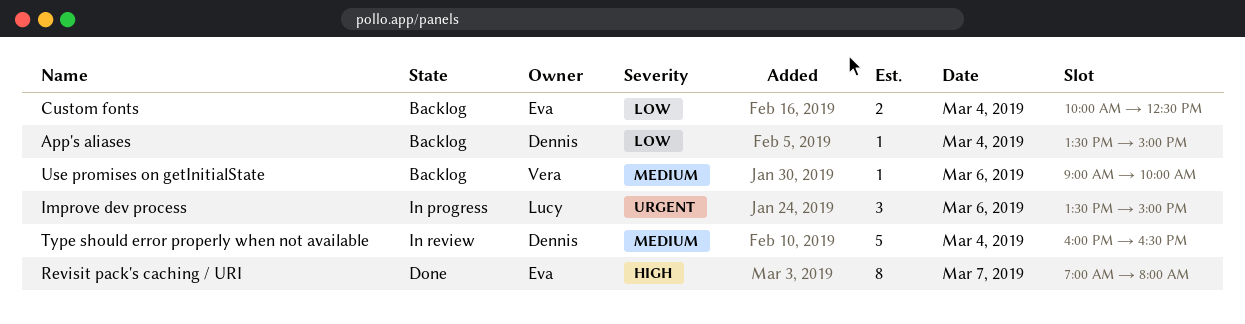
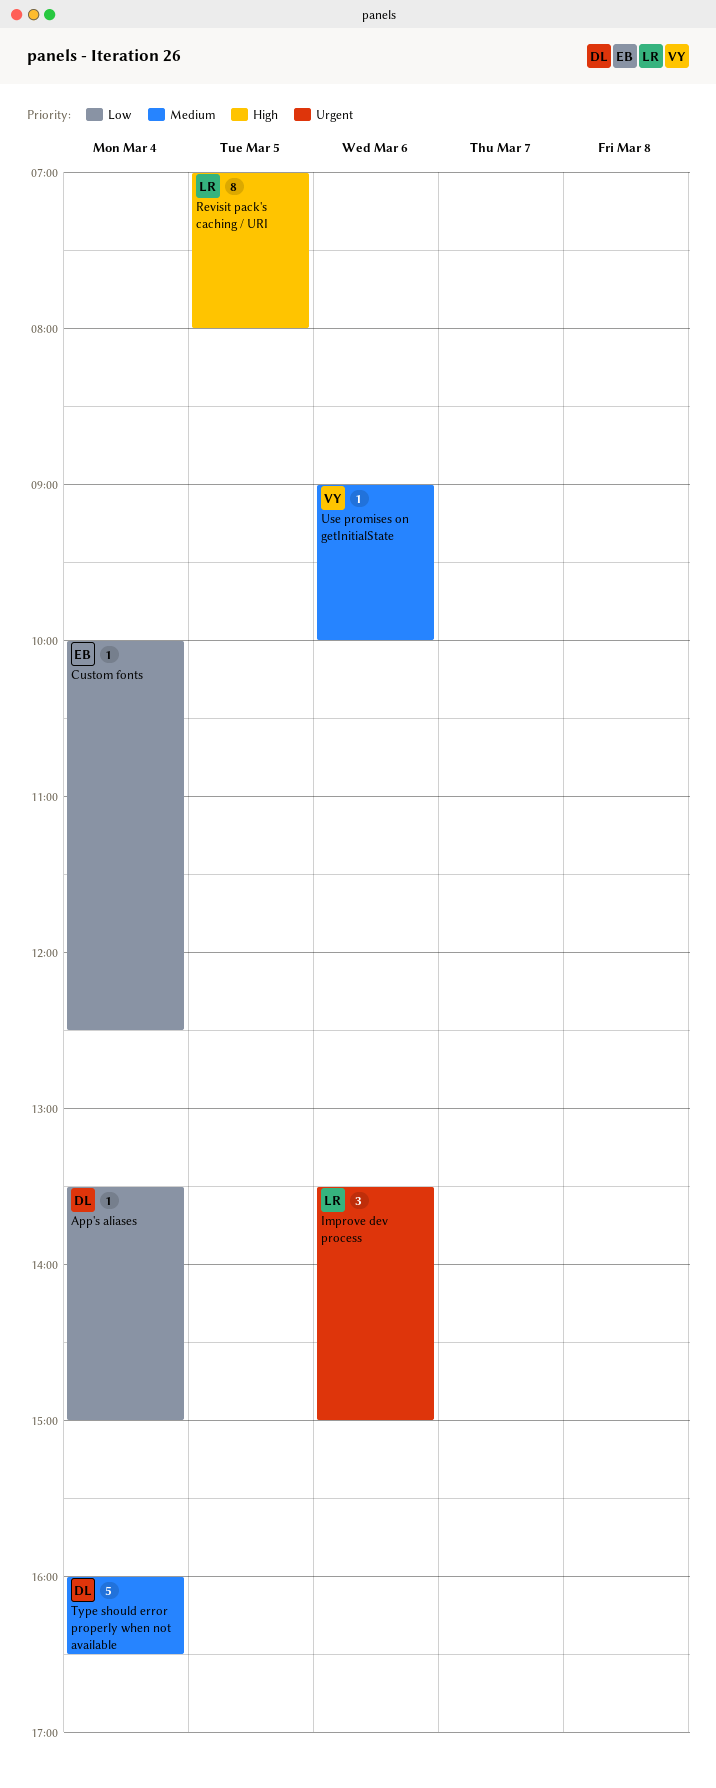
Custom fonts, estimate: 2 -> 1
Revisit pack's caching / URI, owner: Eva -> Lucy
Revisit pack's caching / URI, day: Mar 7 -> Mar 5

